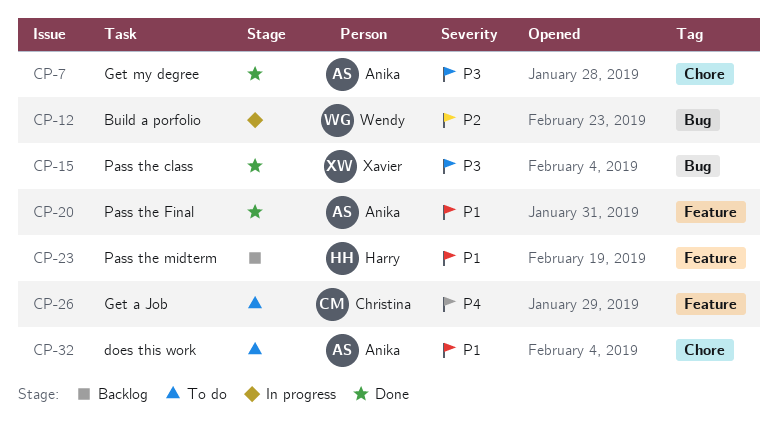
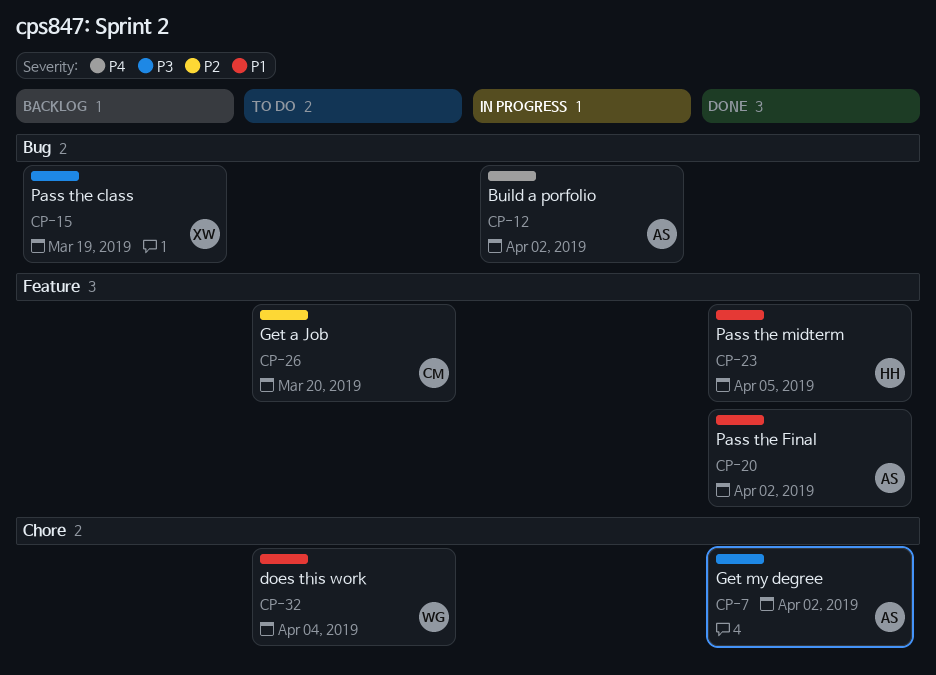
CP-12, owner: Wendy -> Anika
CP-12, priority: P2 -> P4
CP-15, status: Done -> Backlog
CP-23, status: Backlog -> Done
CP-26, priority: P4 -> P2
CP-32, owner: Anika -> Wendy

